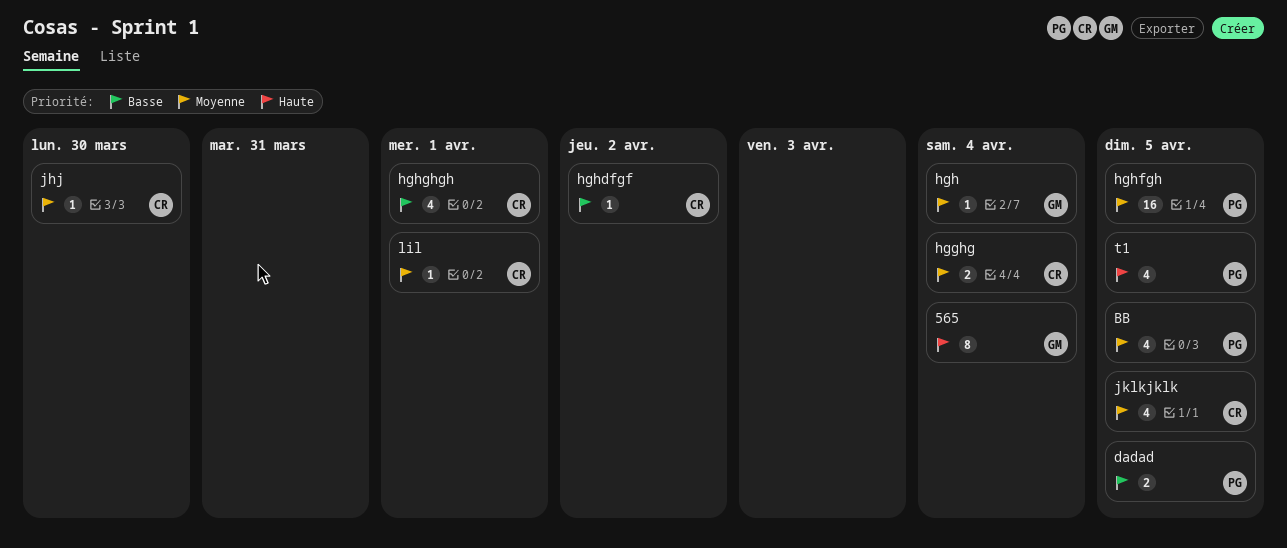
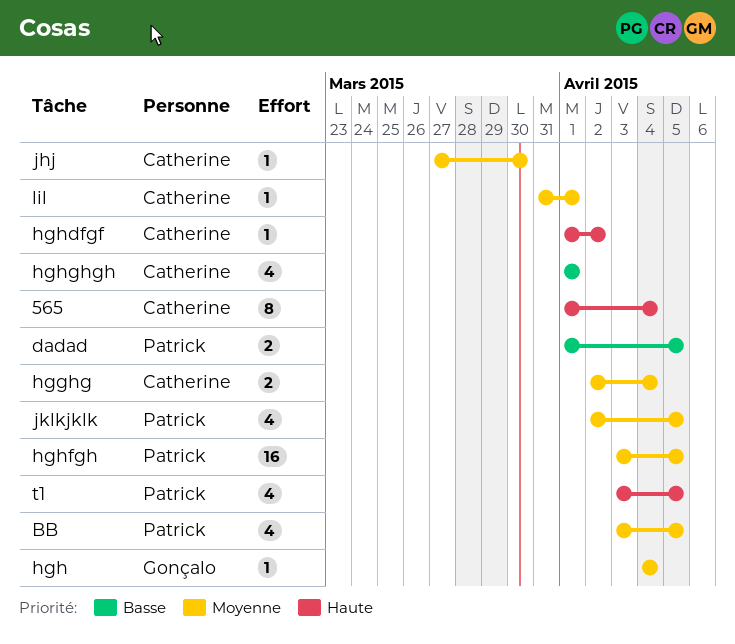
565, owner: Gonçalo -> Catherine
hghdfgf, priority: Basse -> Haute
jklkjklk, owner: Catherine -> Patrick

